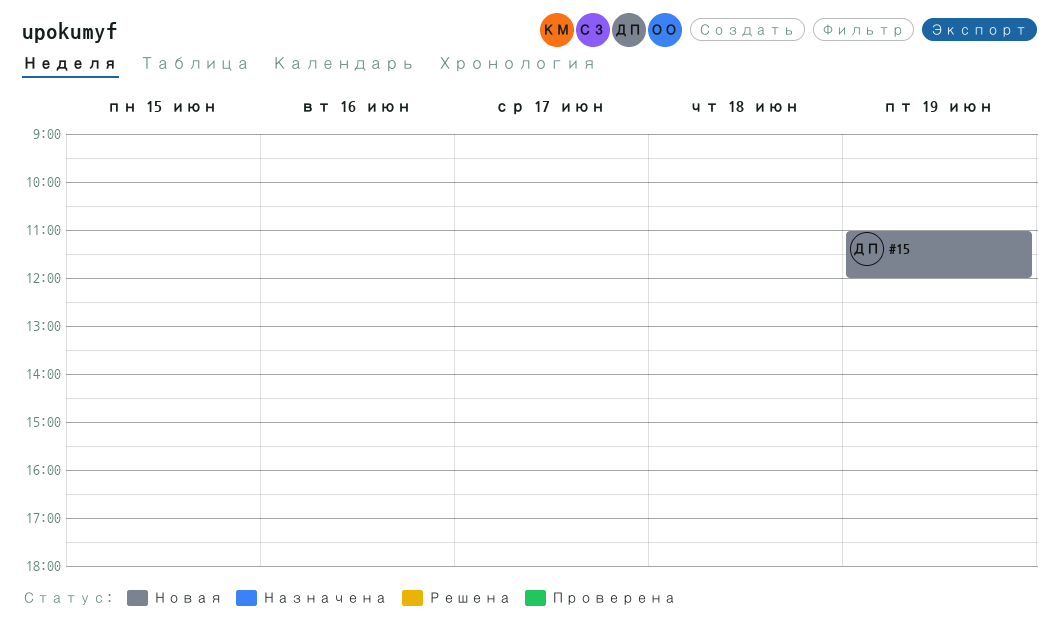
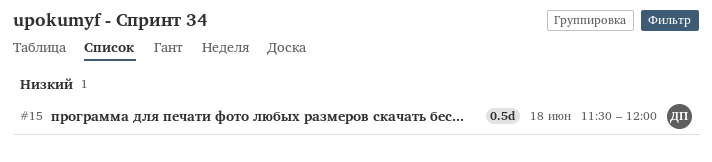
#15, day: Jun 19 -> Jun 18
#15, begins: 11:00 -> 11:30

